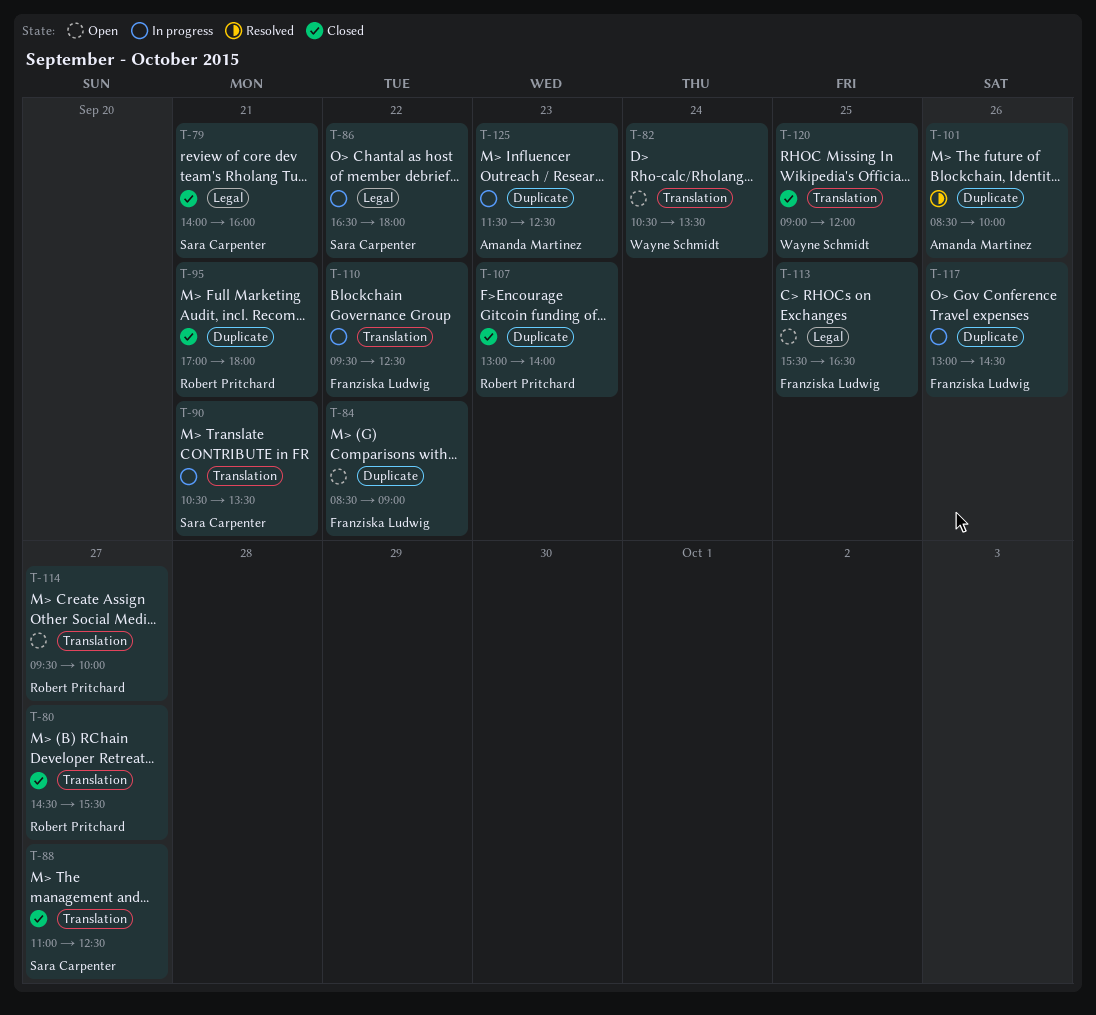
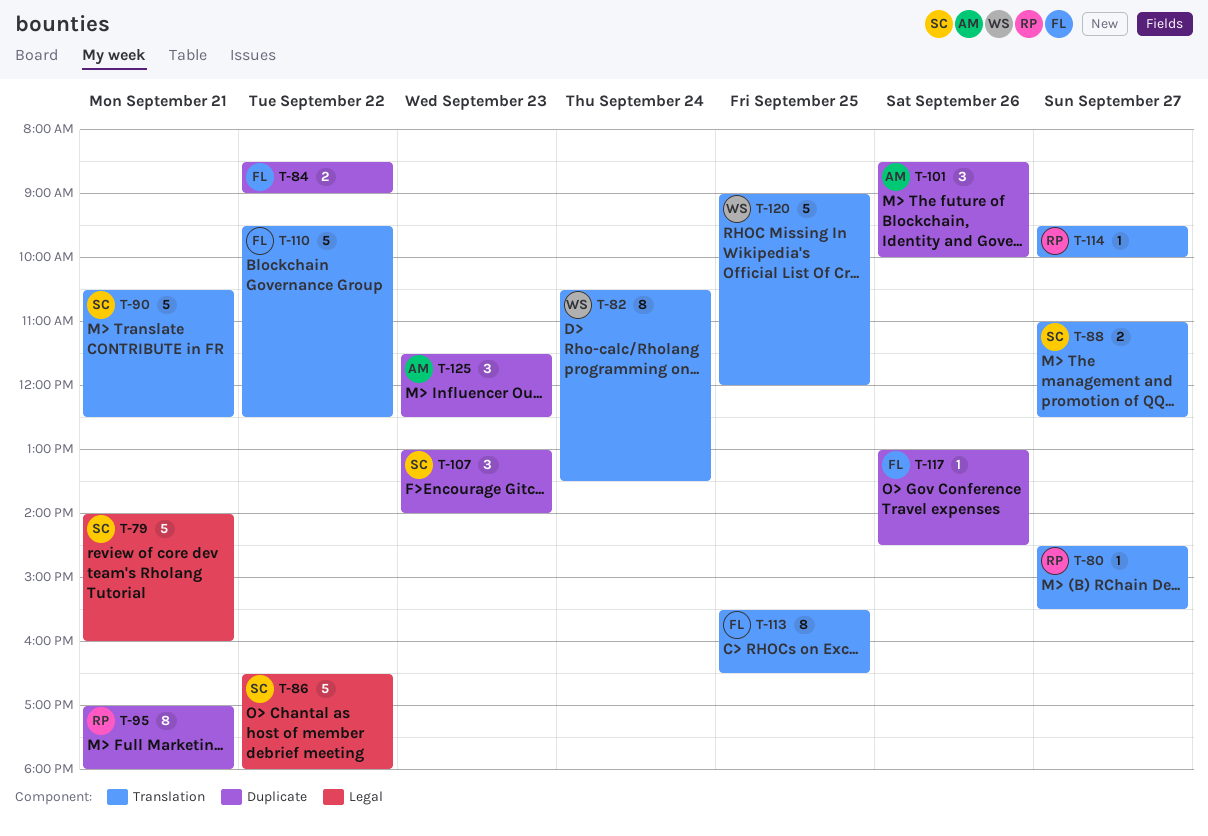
T-90, ends: 13:30 -> 12:30
T-107, owner: Robert Pritchard -> Sara Carpenter
T-113, label: Legal -> Translation

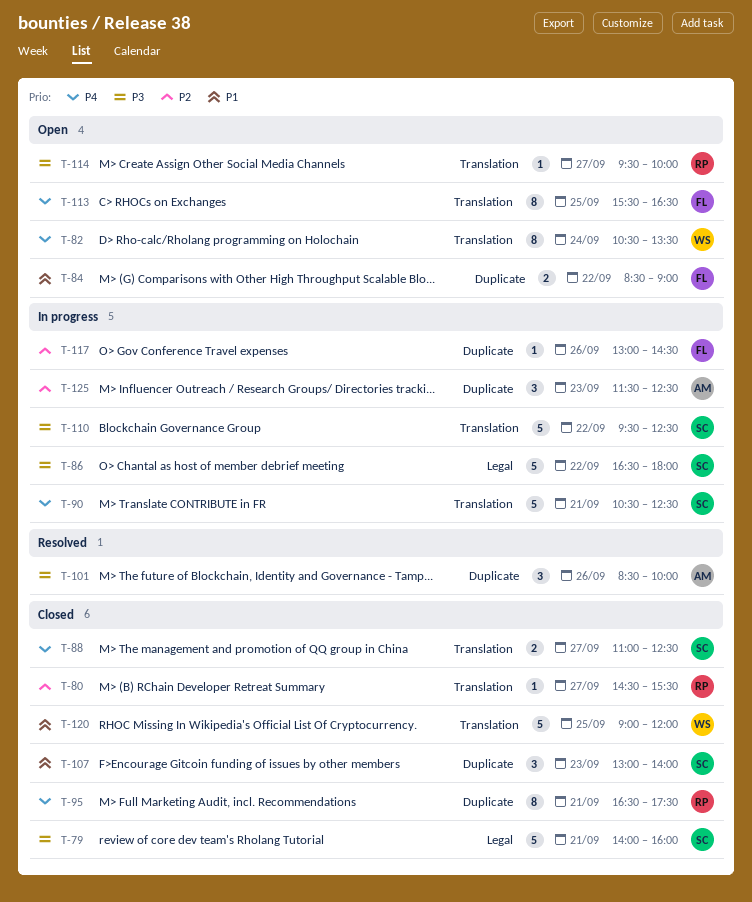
T-95, begins: 17:00 -> 16:30
T-95, ends: 18:00 -> 17:30
T-110, owner: FL -> SC

